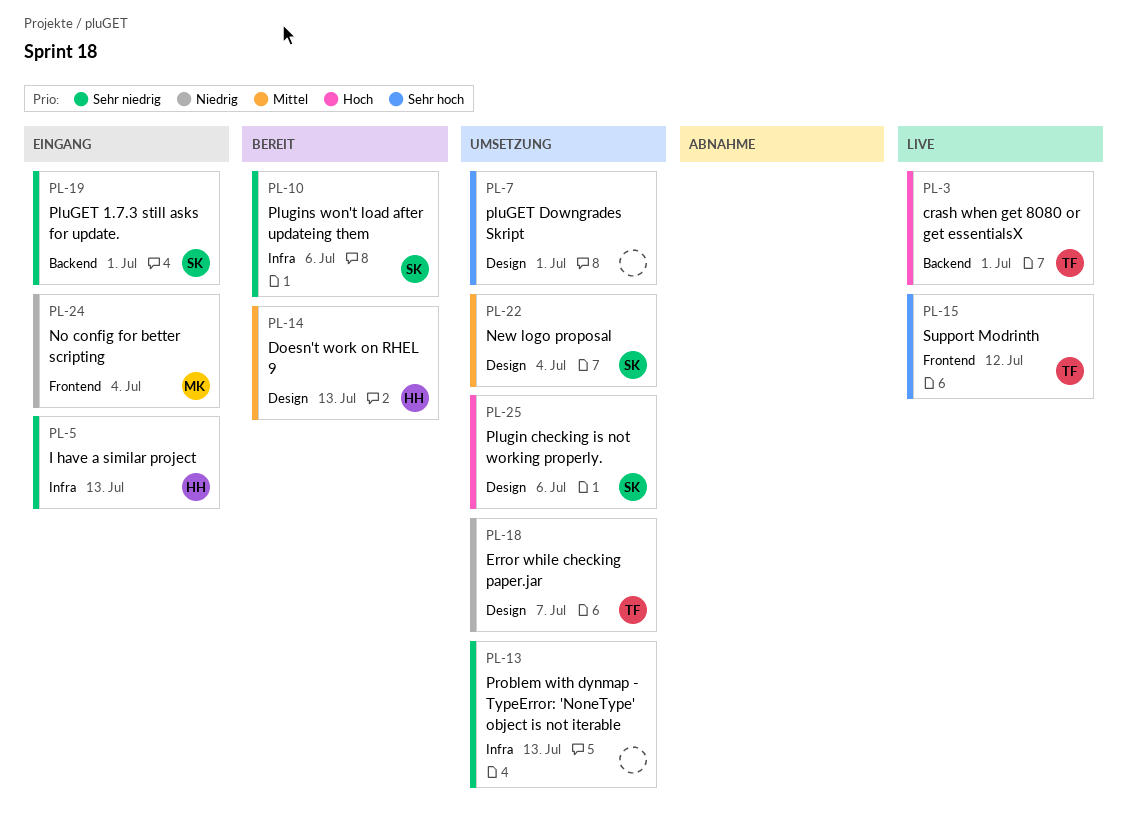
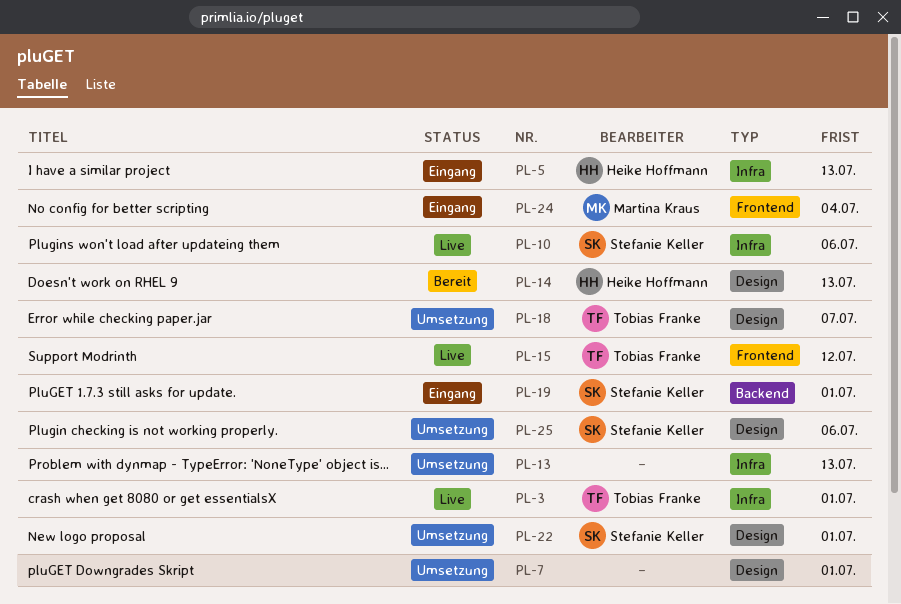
PL-3, label: Backend -> Infra
PL-10, status: Bereit -> Live
PL-22, due: Jul 4 -> Jul 1

